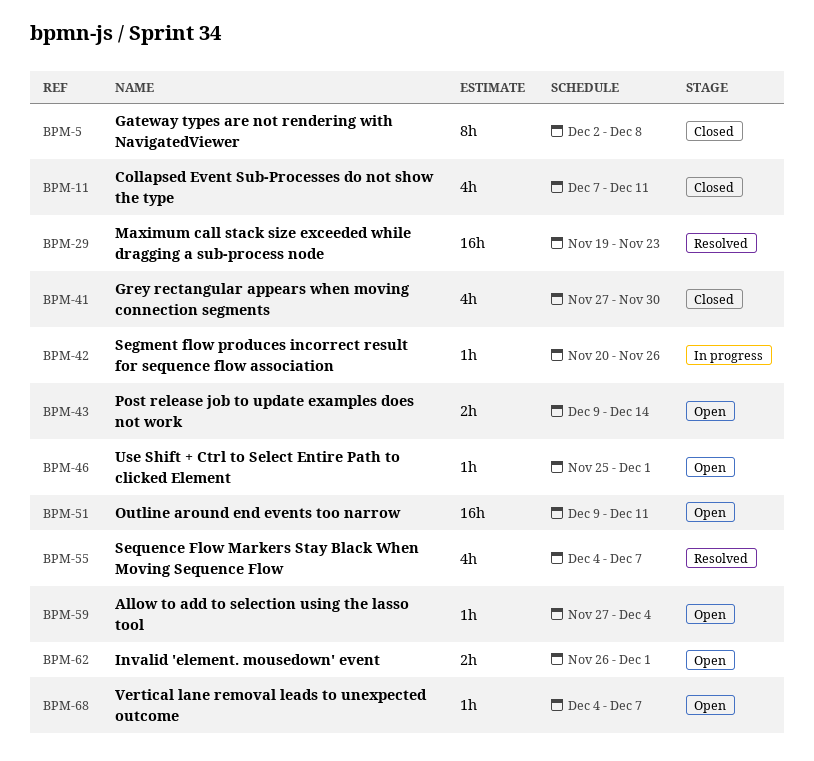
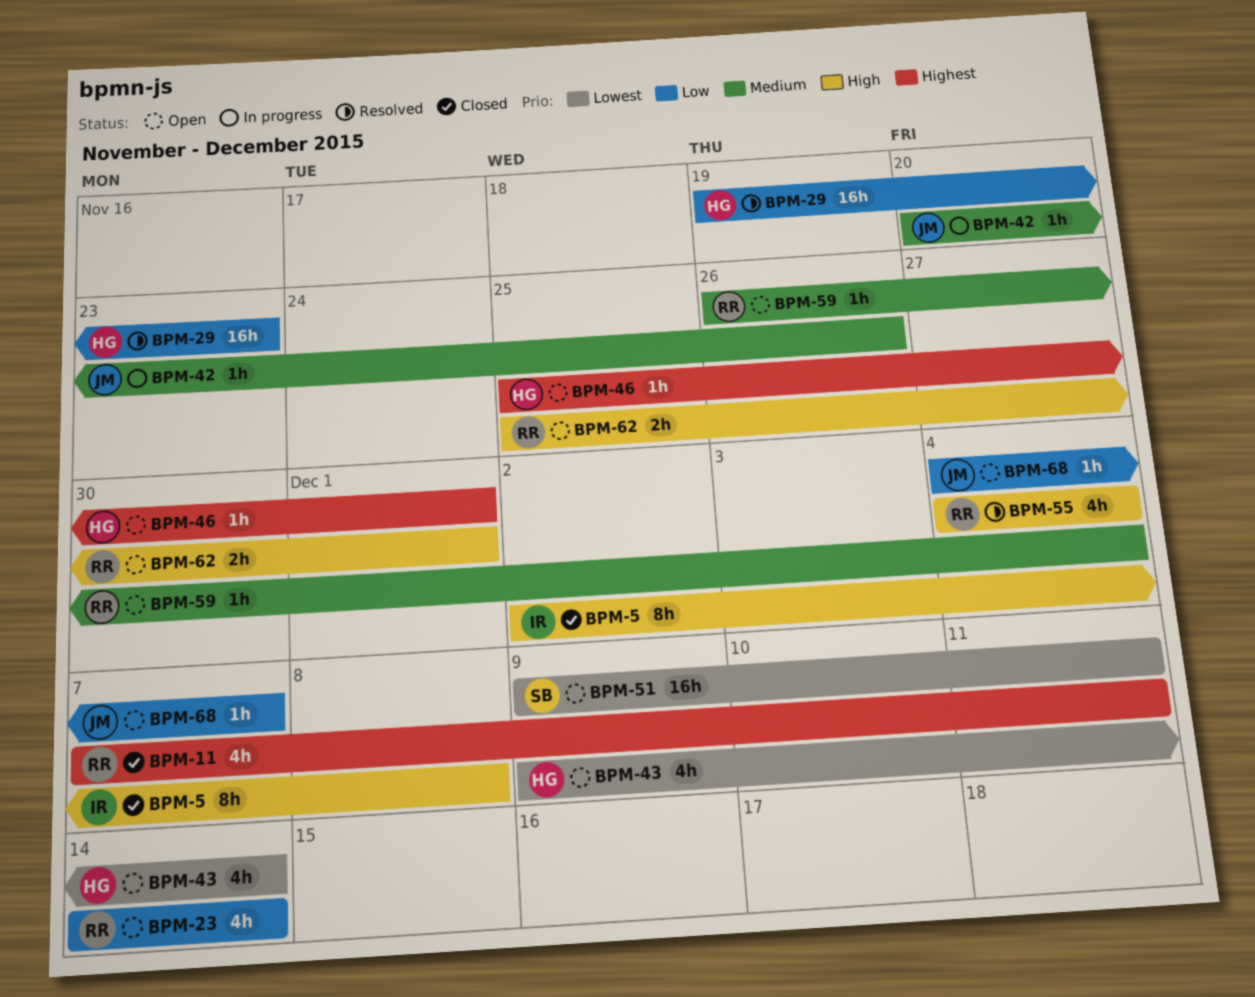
BPM-23: none -> present
BPM-41: present -> none
BPM-43, estimate: 2h -> 4h
BPM-55, due: Dec 7 -> Dec 4
BPM-59, start: Nov 27 -> Nov 26
BPM-62, start: Nov 26 -> Nov 25

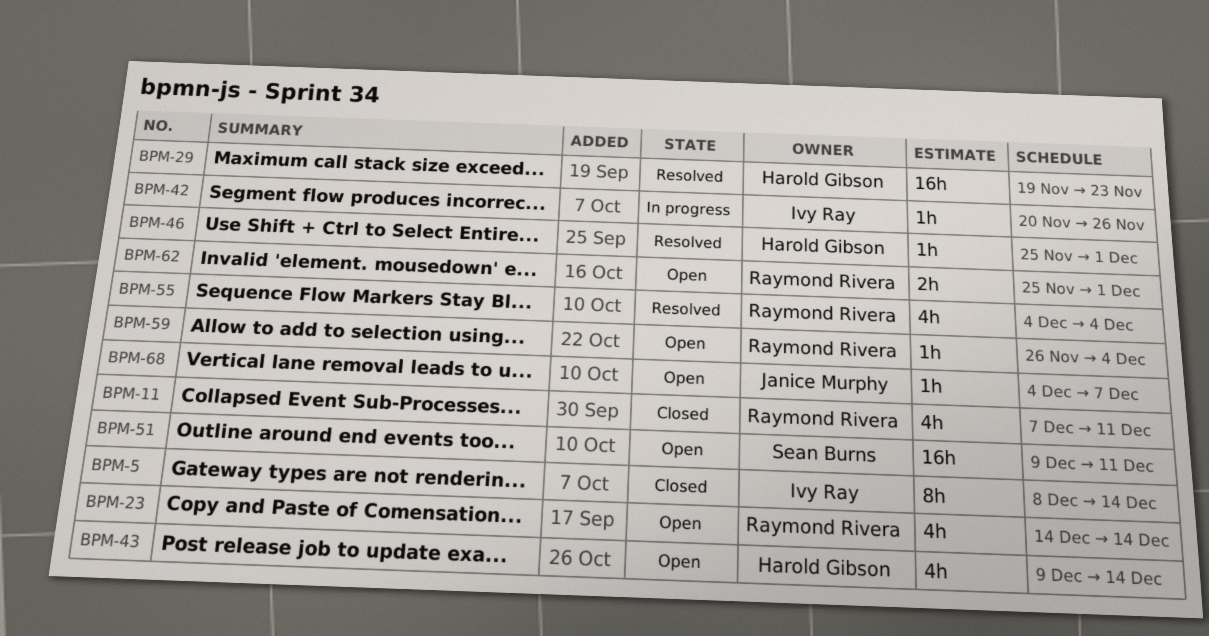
BPM-5, start: Dec 2 -> Dec 8
BPM-5, due: Dec 8 -> Dec 14
BPM-42, owner: Janice Murphy -> Ivy Ray
BPM-46, status: Open -> Resolved

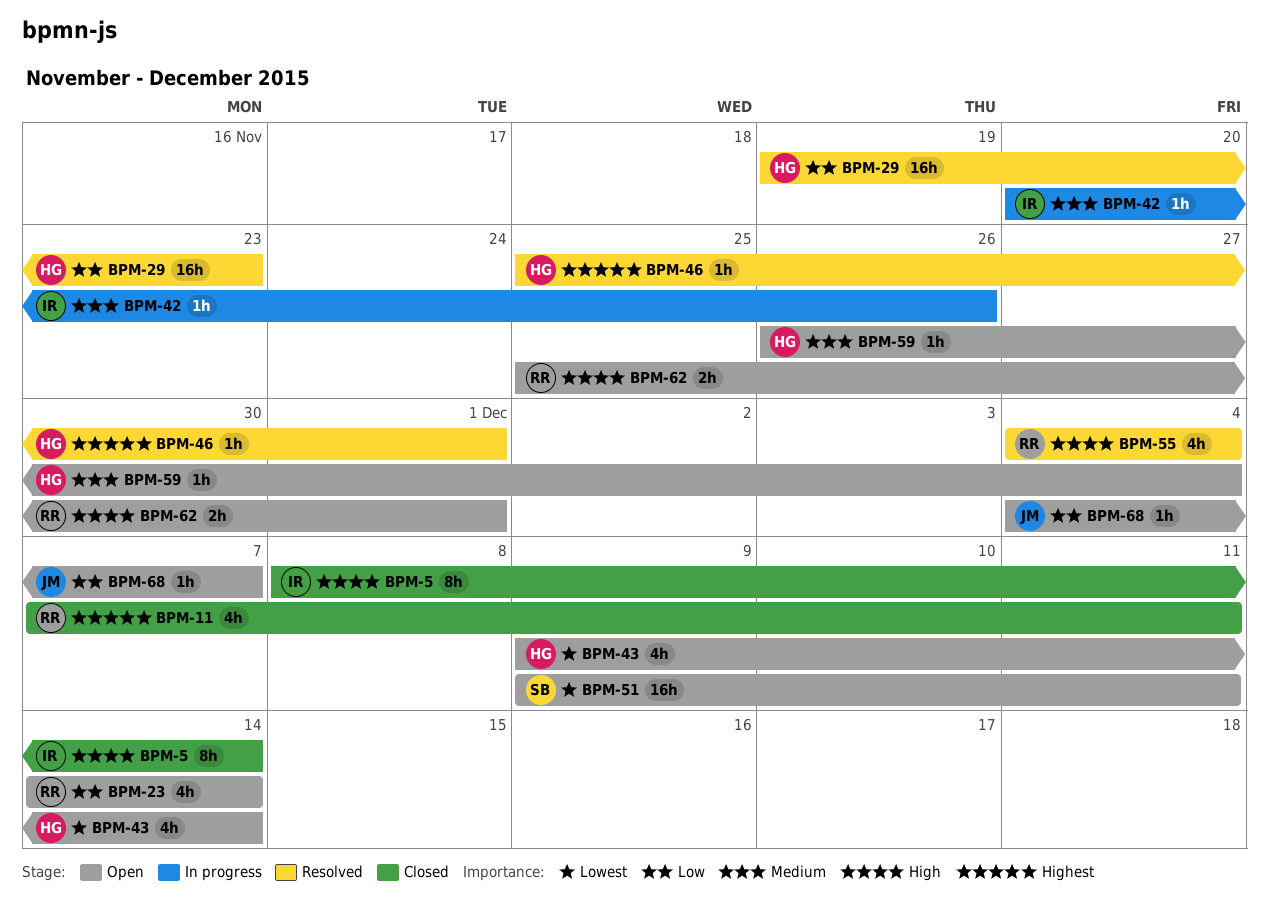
BPM-59, owner: Raymond Rivera -> Harold Gibson

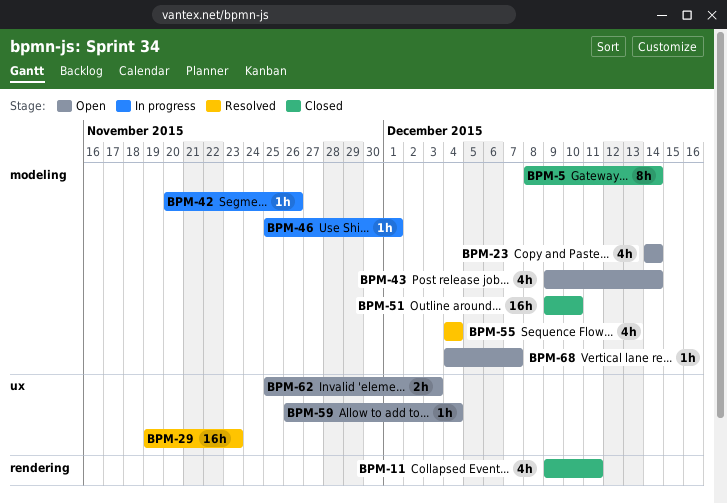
BPM-11, start: Dec 7 -> Dec 9
BPM-46, status: Resolved -> In progress
BPM-51, status: Open -> Closed
BPM-51, due: Dec 11 -> Dec 10
BPM-62, due: Dec 1 -> Dec 3

